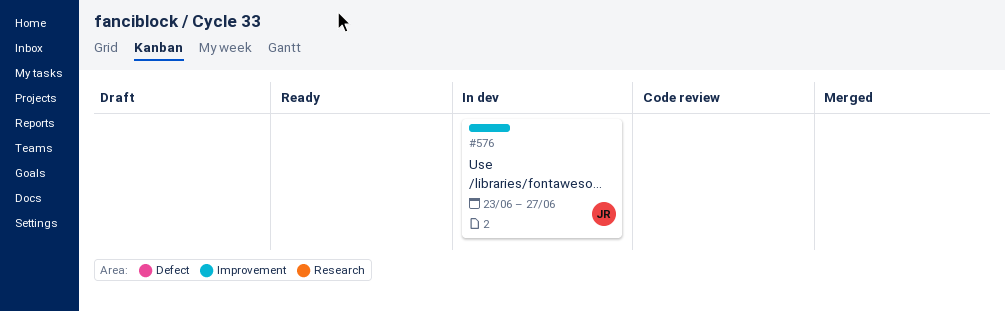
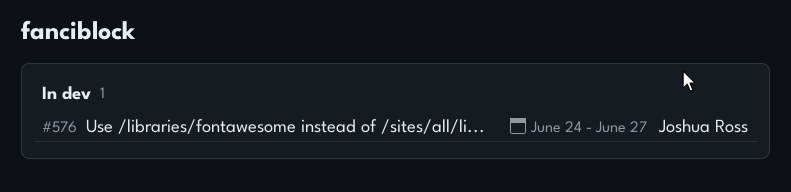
#576, start: Jun 23 -> Jun 24

